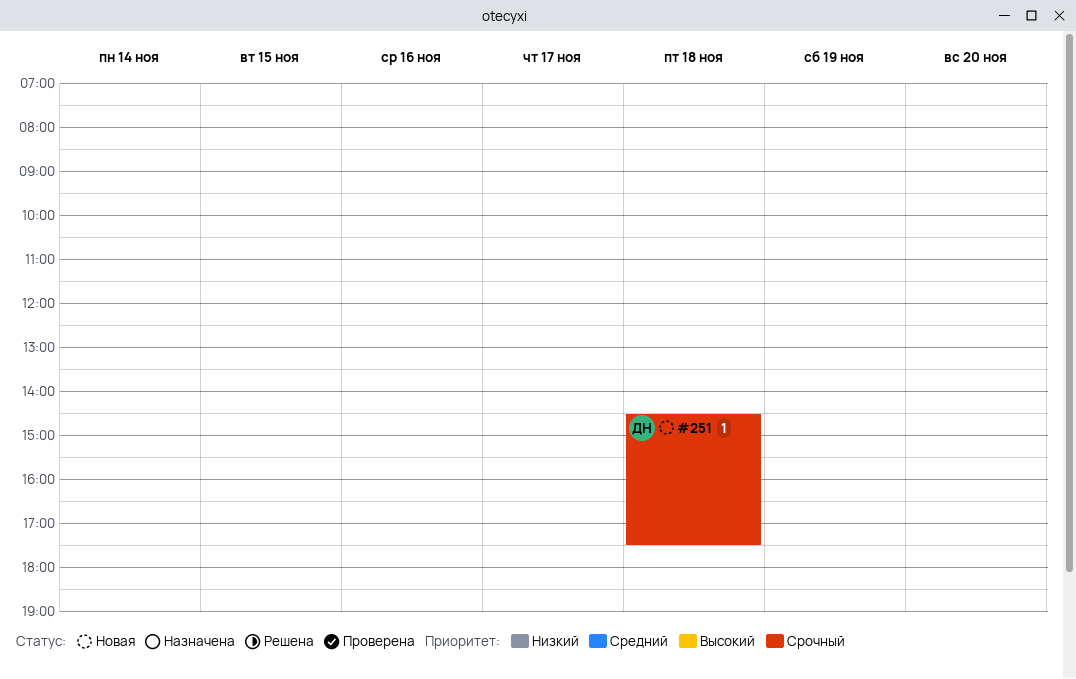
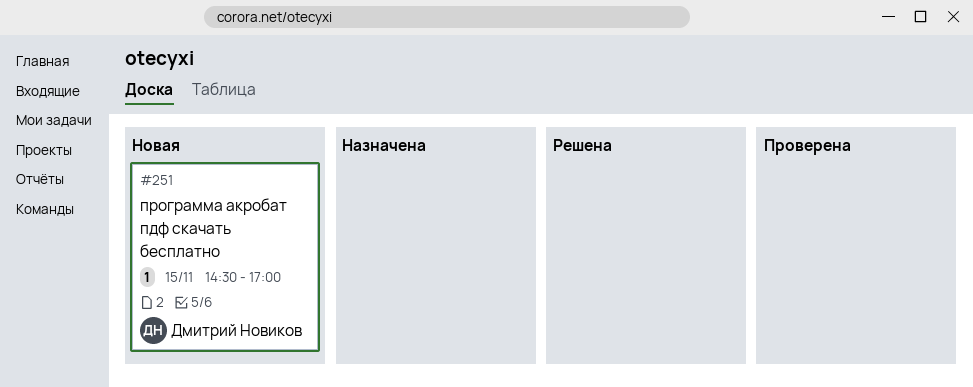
#251, day: Nov 18 -> Nov 15
#251, ends: 17:30 -> 17:00

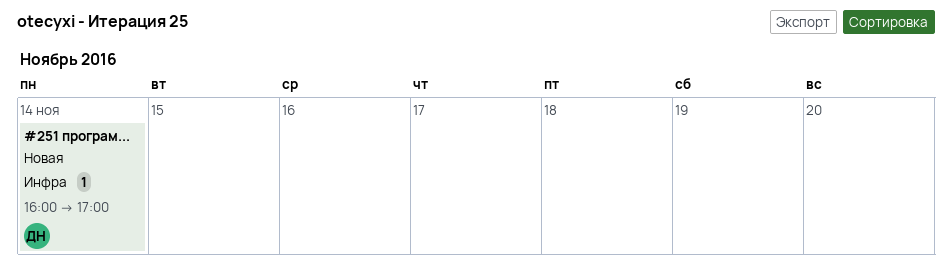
#251, day: Nov 15 -> Nov 14
#251, begins: 14:30 -> 16:00

